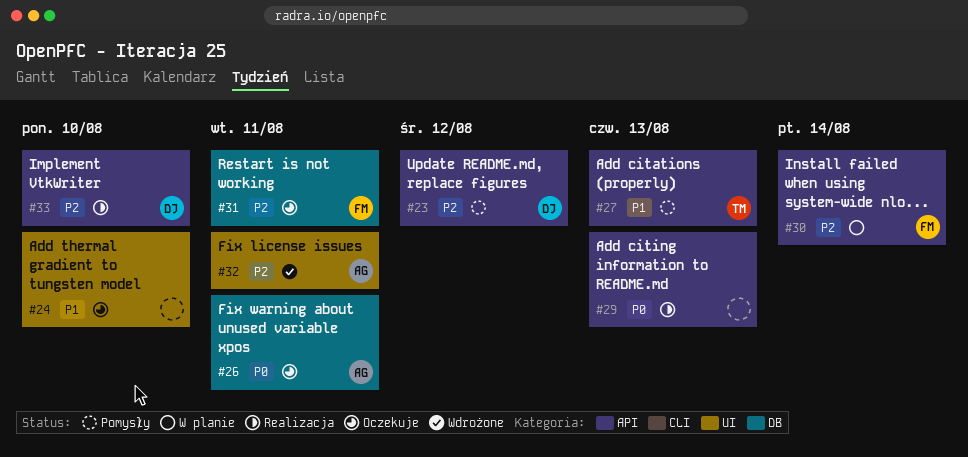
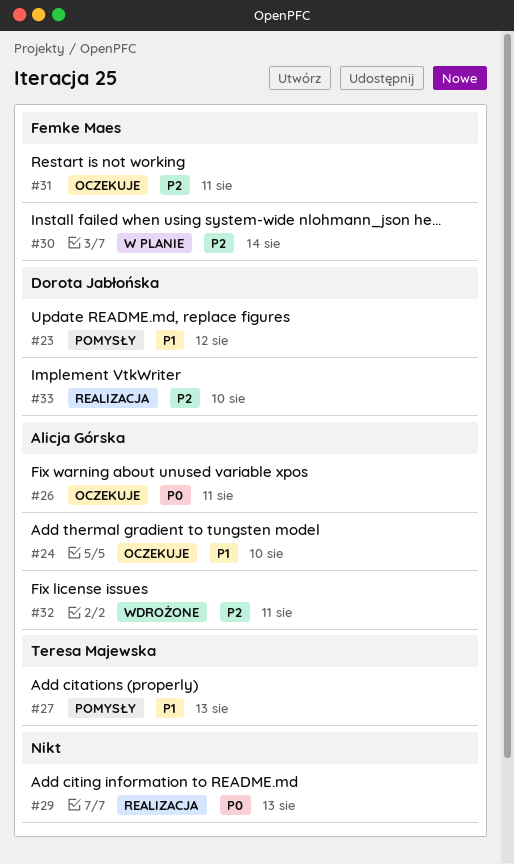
#23, priority: P2 -> P1
#24, owner: none -> Alicja Górska

